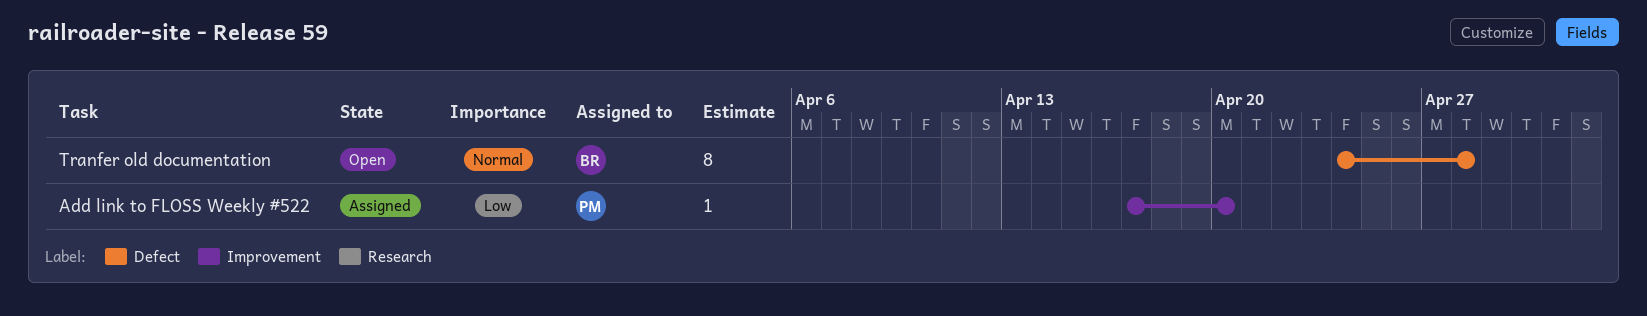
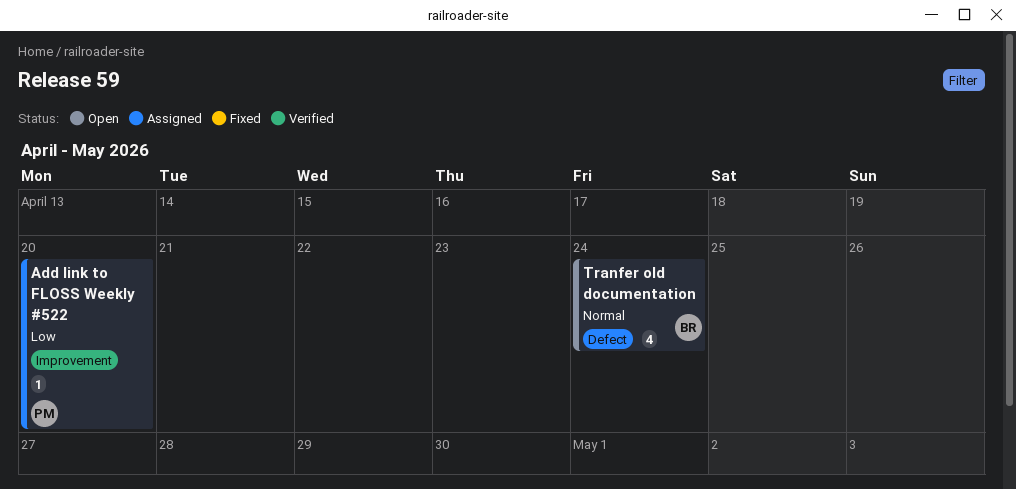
Tranfer old documentation, estimate: 8 -> 4
Tranfer old documentation, due: Apr 28 -> Apr 24

